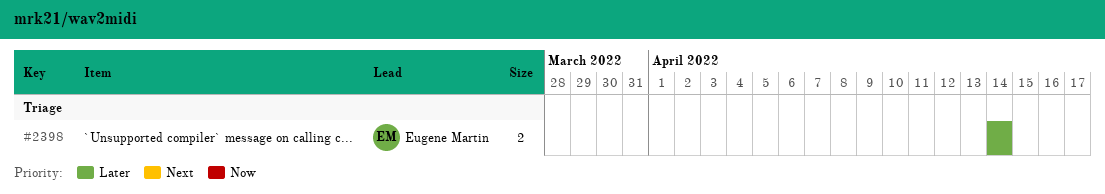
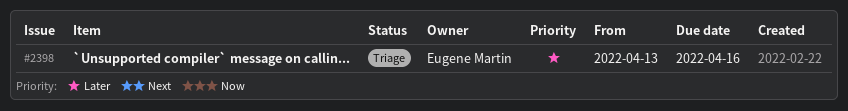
#2398, start: Apr 14 -> Apr 13
#2398, due: Apr 14 -> Apr 16

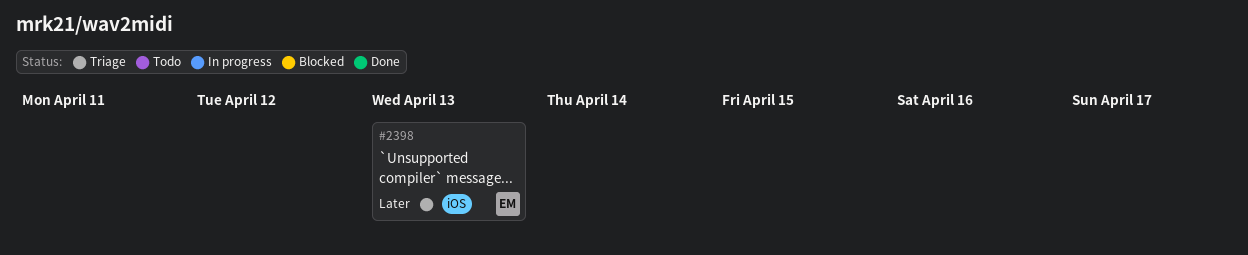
#2398, due: Apr 16 -> Apr 13

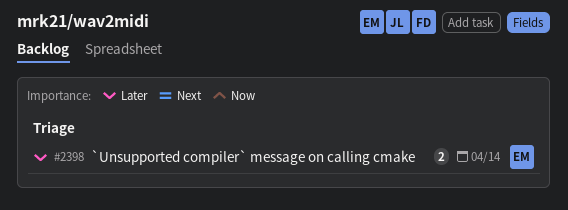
#2398, due: Apr 13 -> Apr 14

